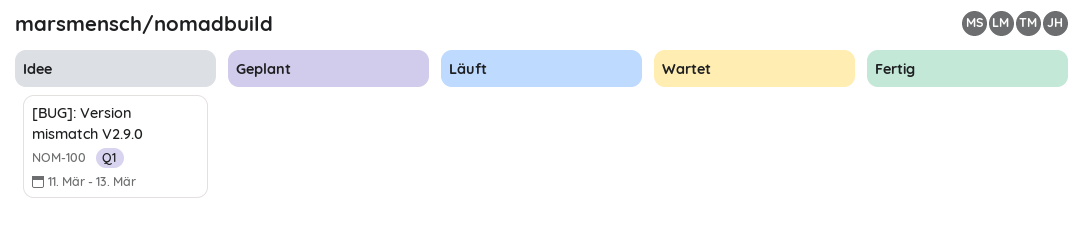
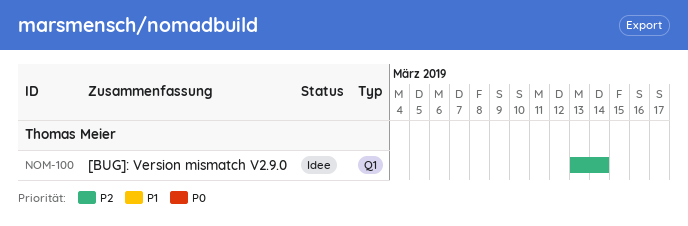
NOM-100, start: Mar 11 -> Mar 13
NOM-100, due: Mar 13 -> Mar 14

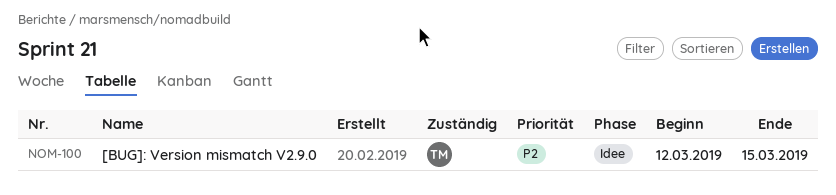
NOM-100, start: Mar 13 -> Mar 12
NOM-100, due: Mar 14 -> Mar 15

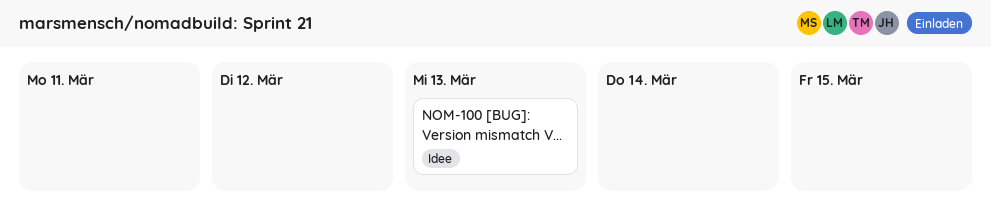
NOM-100, due: Mar 15 -> Mar 13

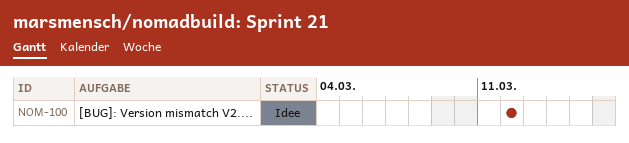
NOM-100, due: Mar 13 -> Mar 12

